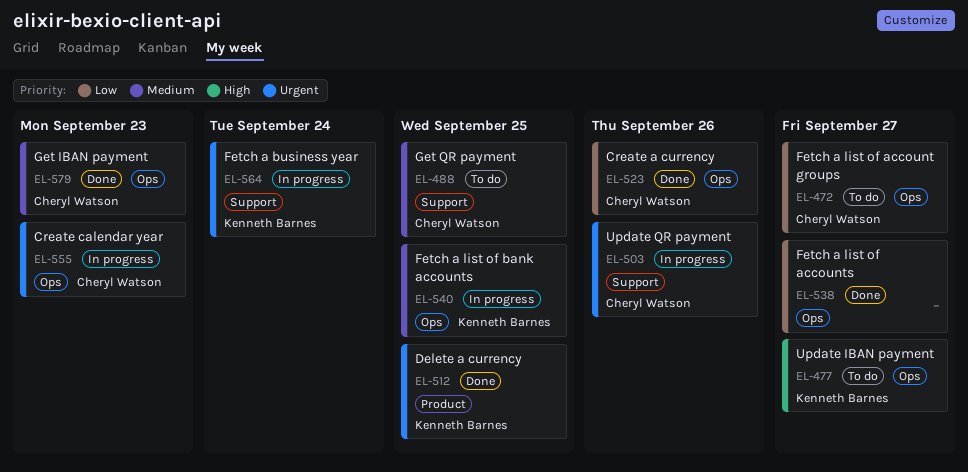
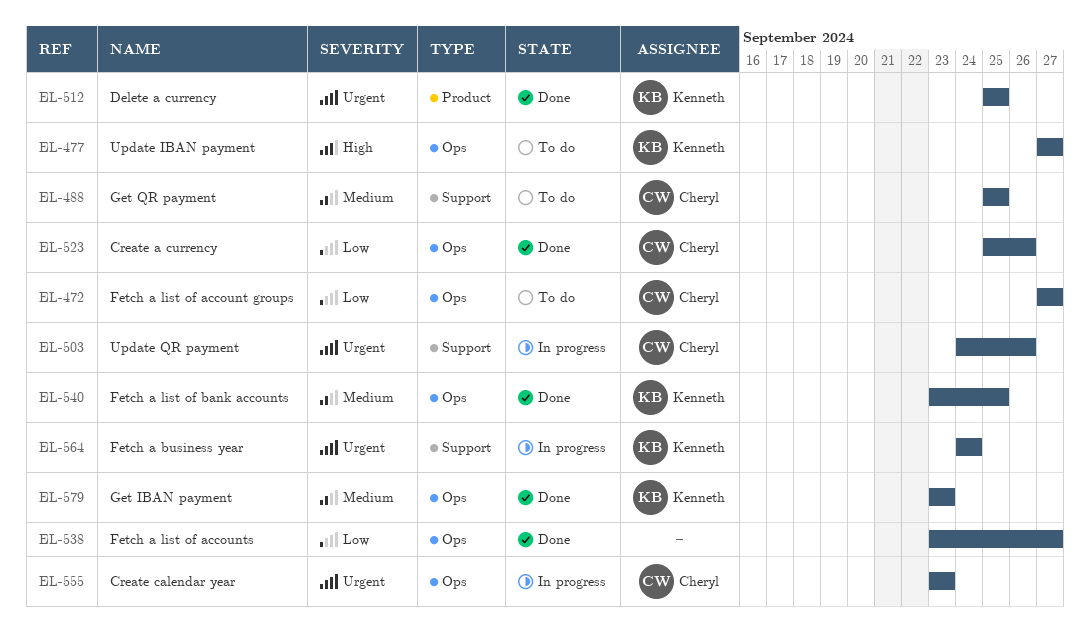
EL-540, status: In progress -> Done
EL-579, owner: Cheryl Watson -> Kenneth Barnes

